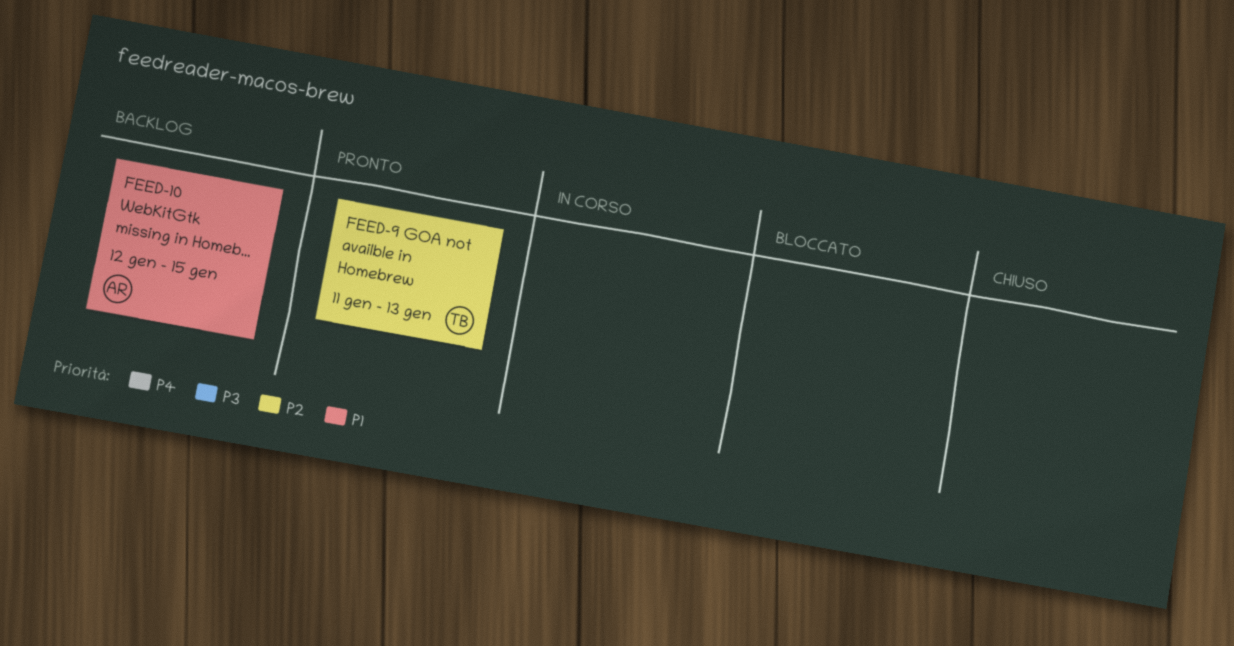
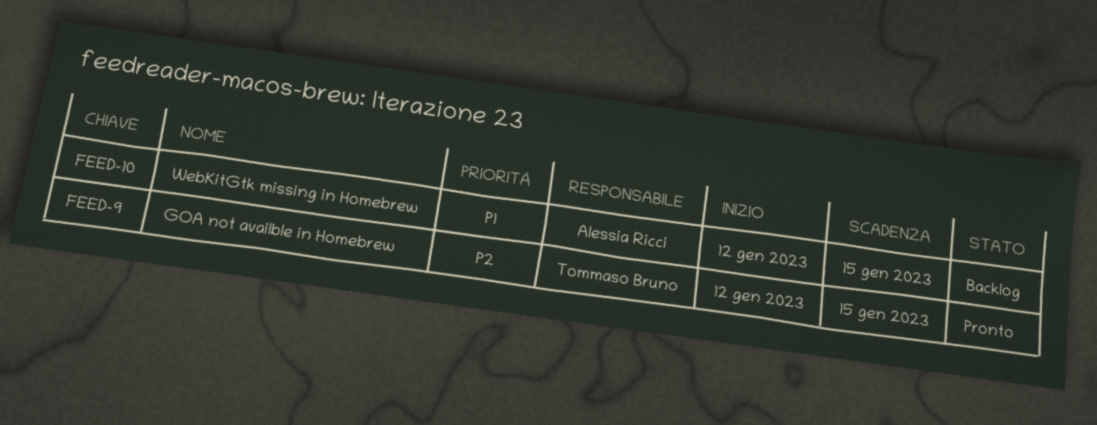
FEED-9, start: Jan 11 -> Jan 12
FEED-9, due: Jan 13 -> Jan 15

